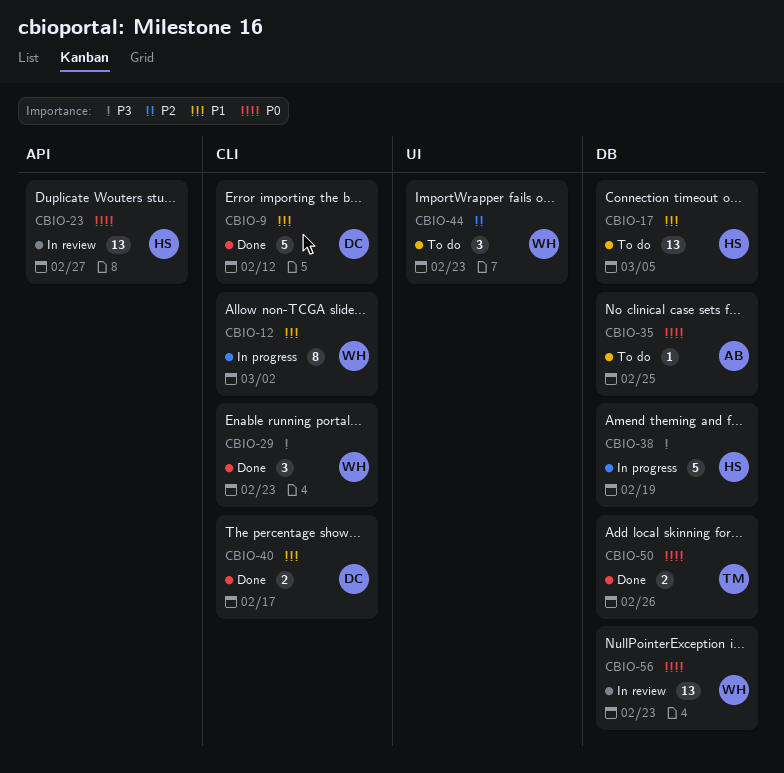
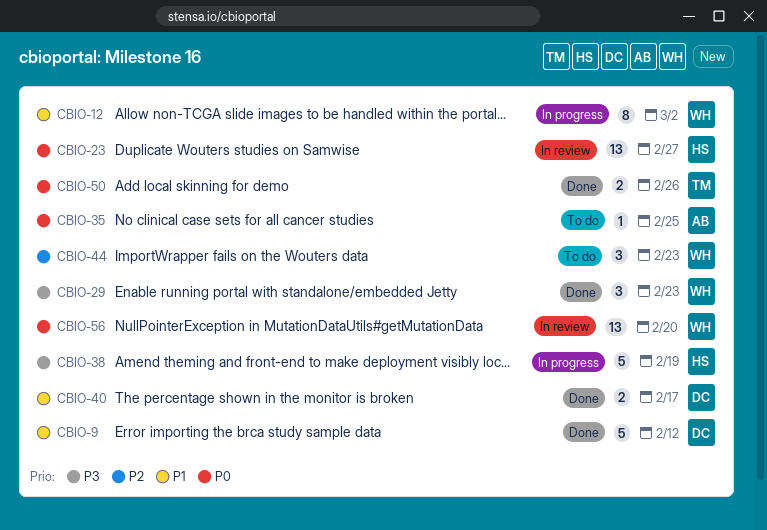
CBIO-17: present -> none
CBIO-56, due: Feb 23 -> Feb 20

